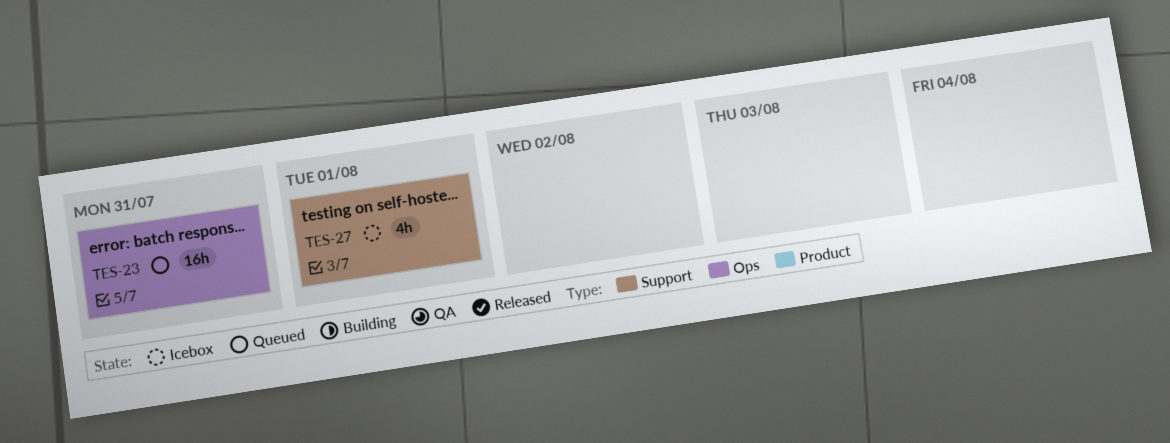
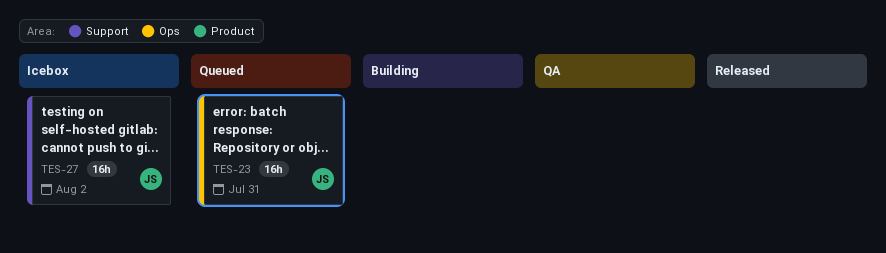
TES-27, estimate: 4h -> 16h
TES-27, due: Aug 1 -> Aug 2

